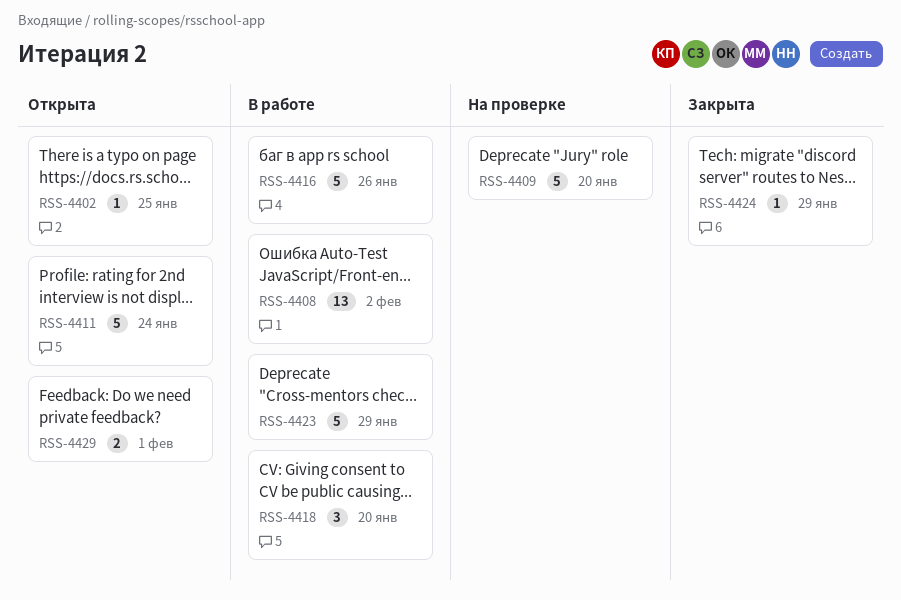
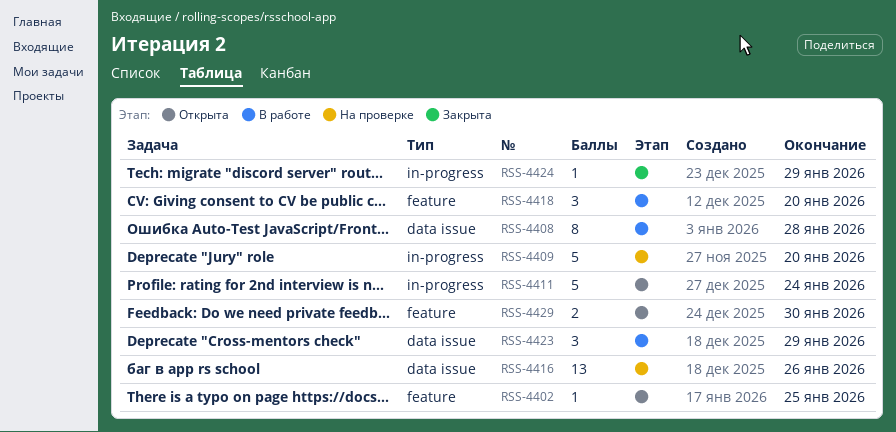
RSS-4408, estimate: 13 -> 8
RSS-4408, due: Feb 2 -> Jan 28
RSS-4416, status: В работе -> На проверке
RSS-4416, estimate: 5 -> 13
RSS-4423, estimate: 5 -> 3
RSS-4429, due: Feb 1 -> Jan 30

